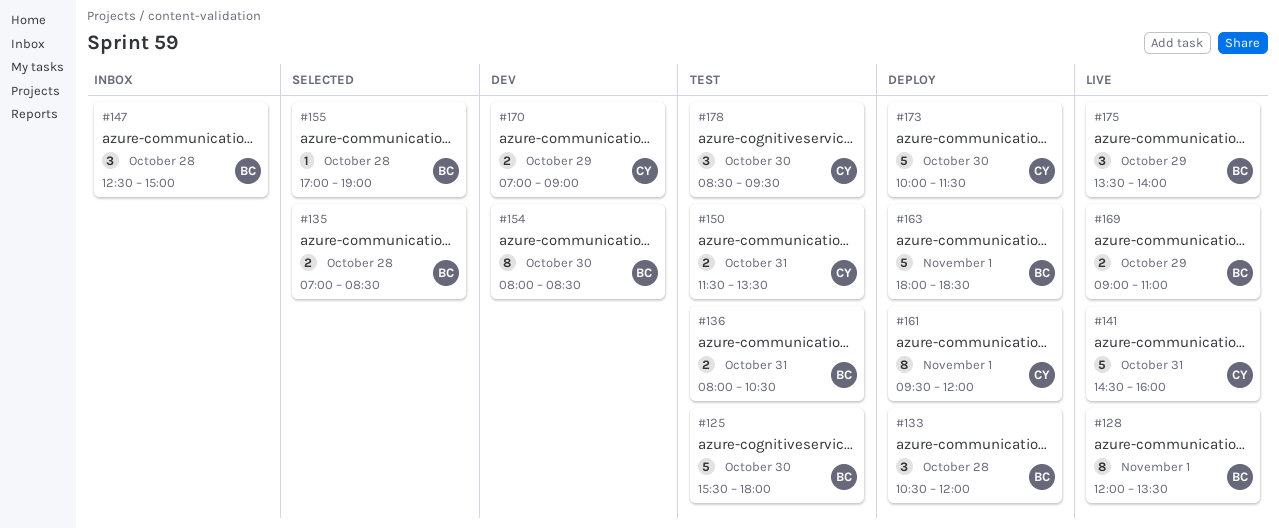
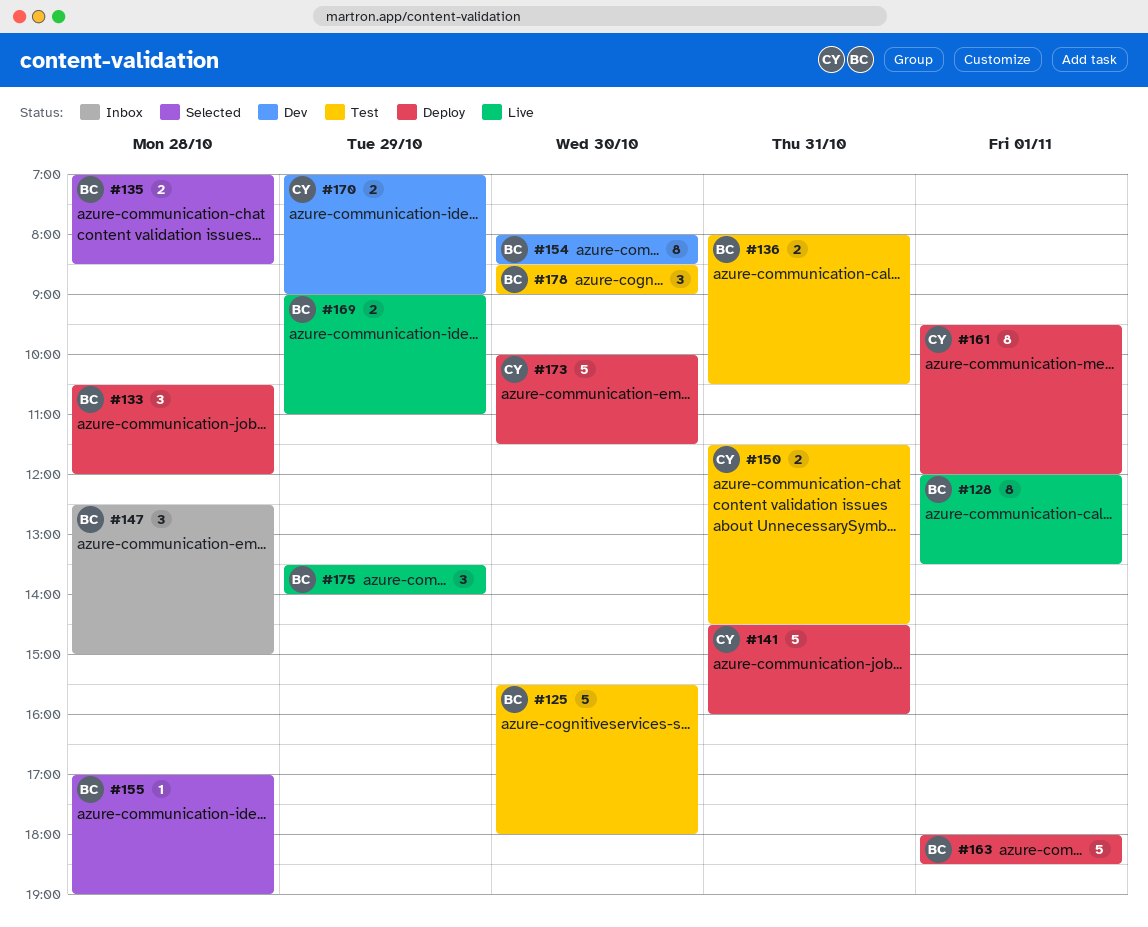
#141, status: Live -> Deploy
#150, ends: 13:30 -> 14:30
#178, owner: CY -> BC
#178, ends: 09:30 -> 09:00

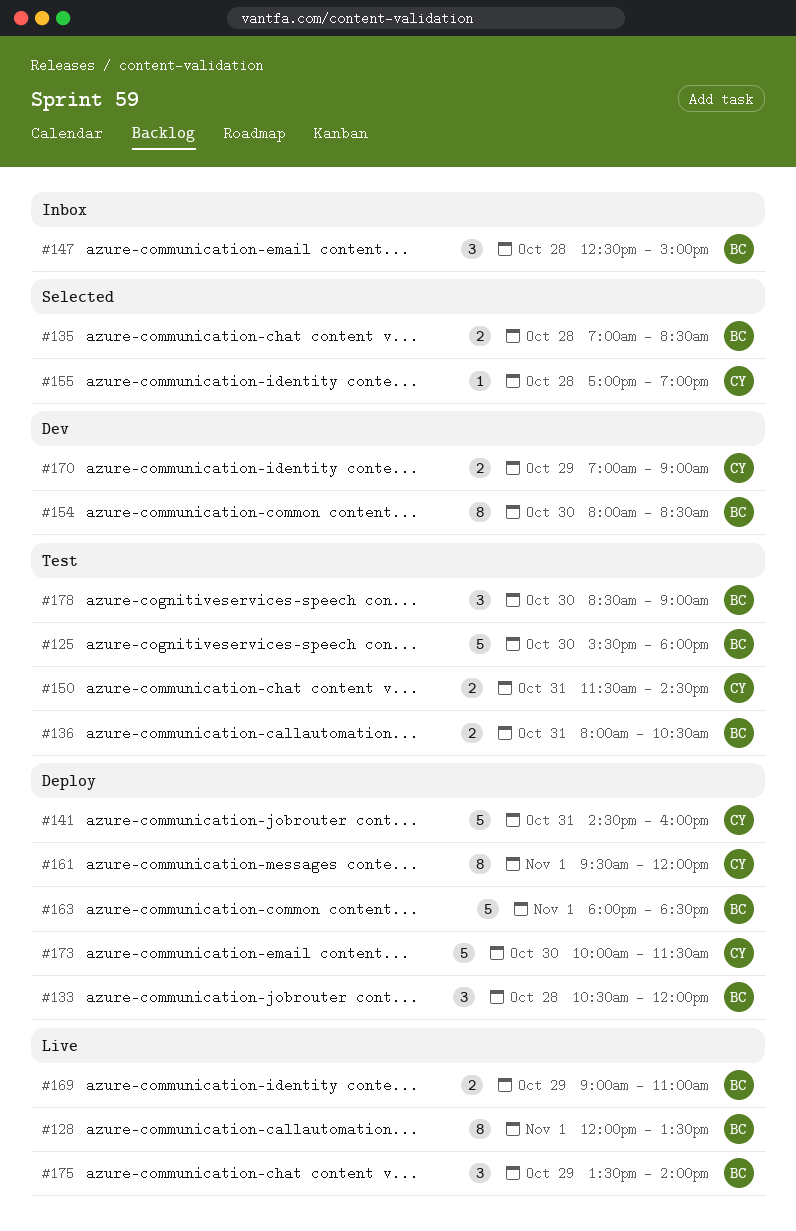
#155, owner: BC -> CY

